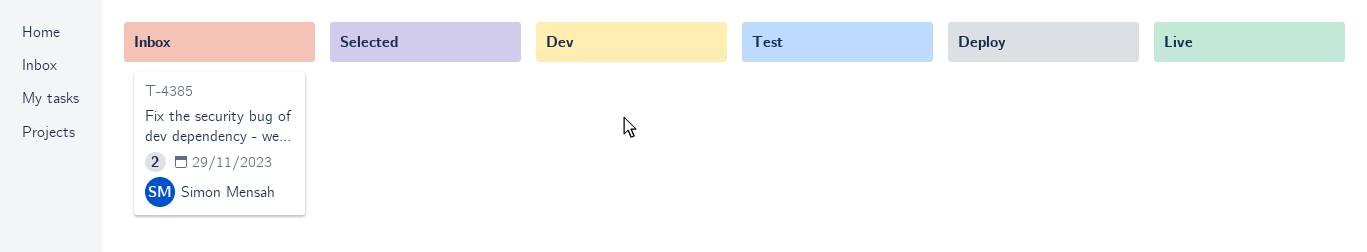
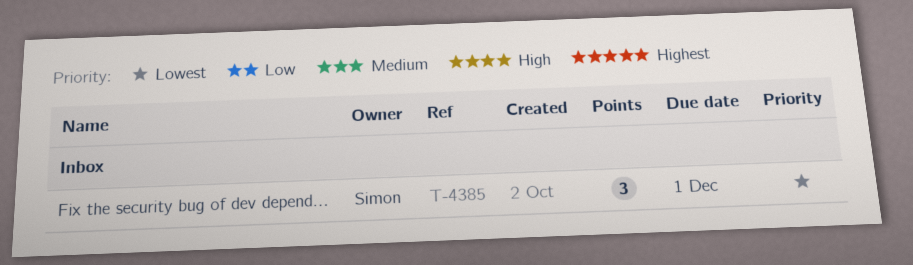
T-4385, estimate: 2 -> 3
T-4385, due: Nov 29 -> Dec 1

